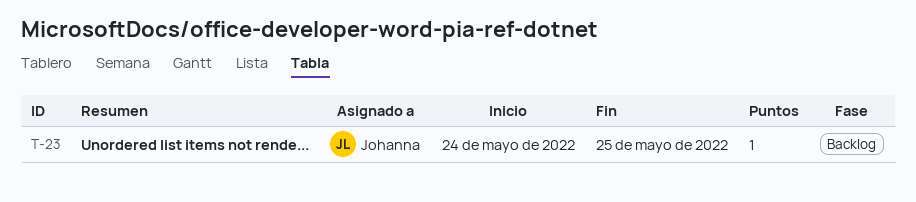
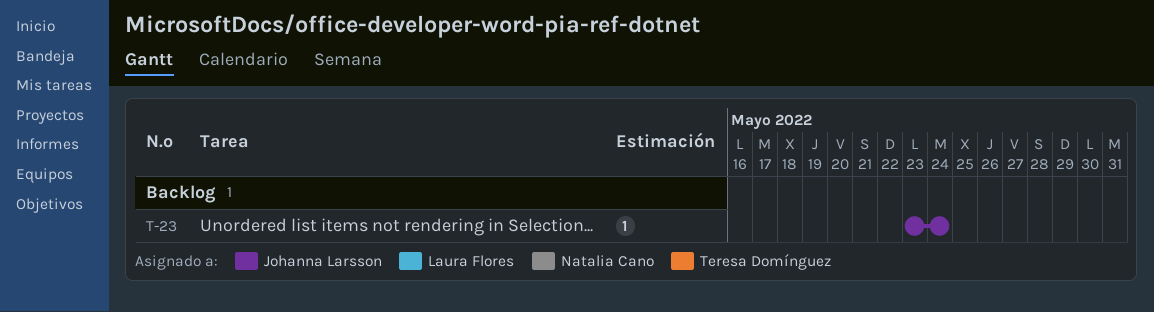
T-23, start: May 24 -> May 23
T-23, due: May 25 -> May 24

